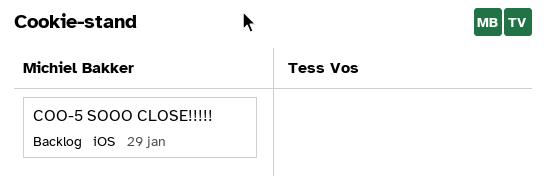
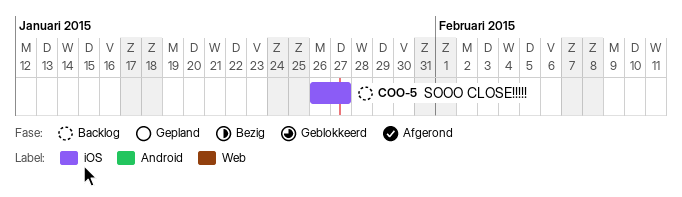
COO-5, due: Jan 29 -> Jan 27

